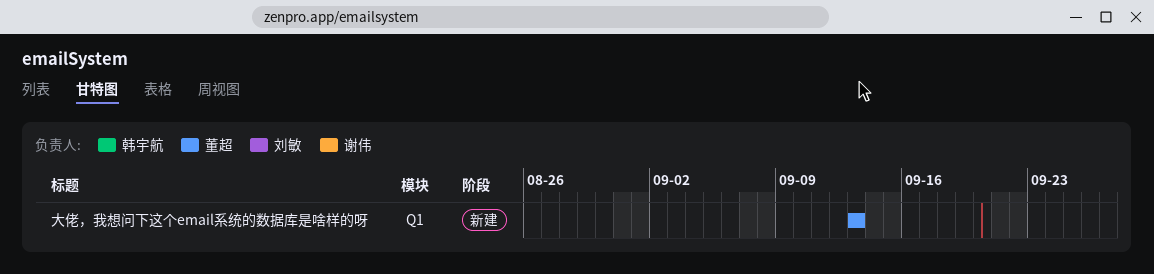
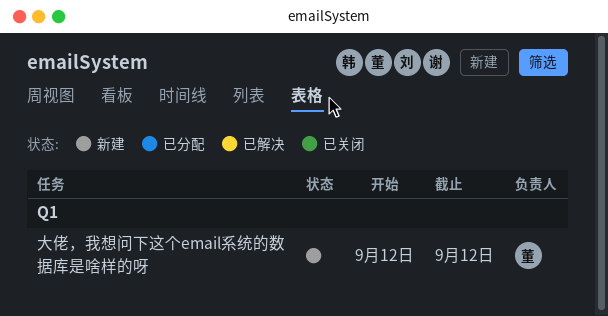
大佬，我想问下这个email系统的数据库是啥样的呀, start: Sep 13 -> Sep 12
大佬，我想问下这个email系统的数据库是啥样的呀, due: Sep 13 -> Sep 12

